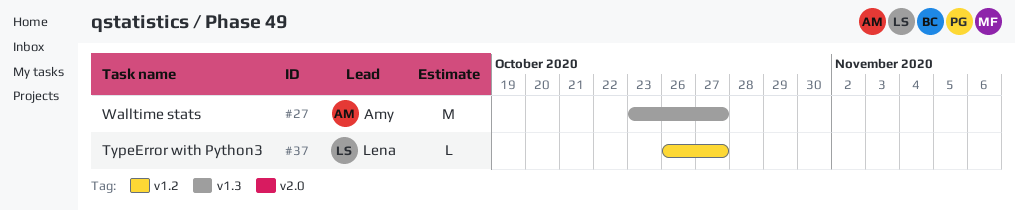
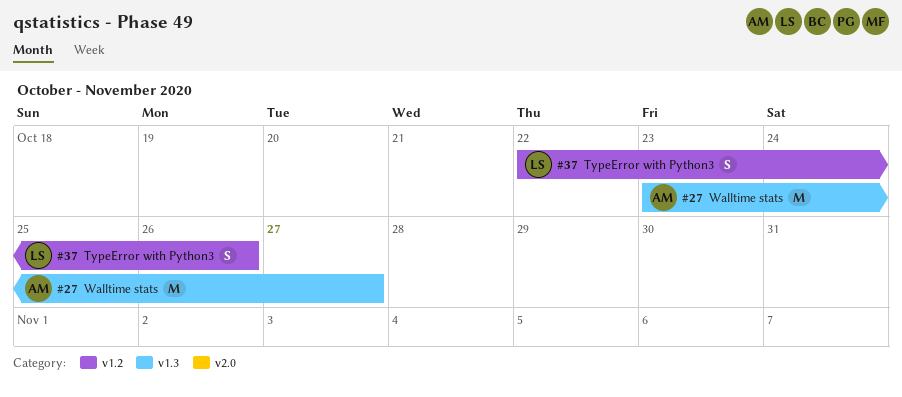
#37, estimate: L -> S
#37, start: Oct 26 -> Oct 22
#37, due: Oct 27 -> Oct 26

